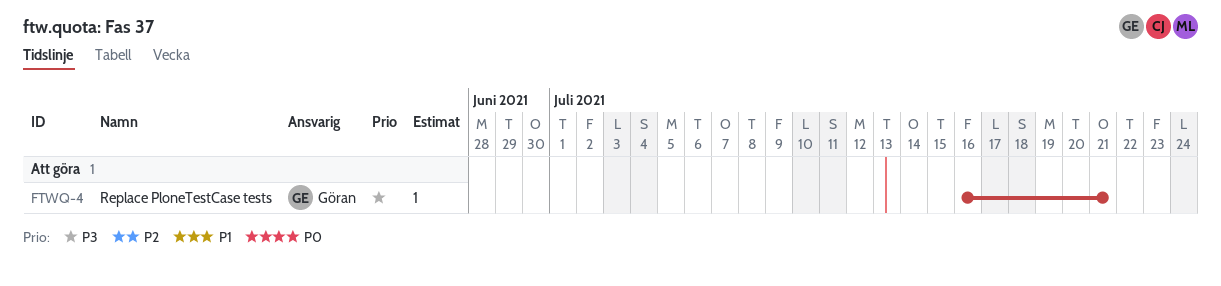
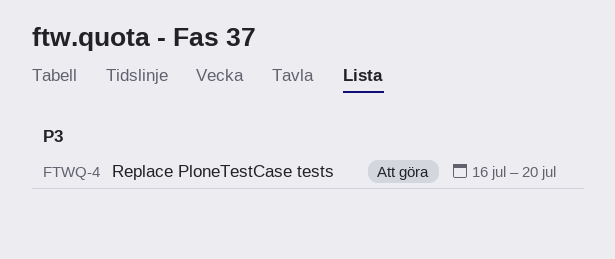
FTWQ-4, due: Jul 21 -> Jul 20

